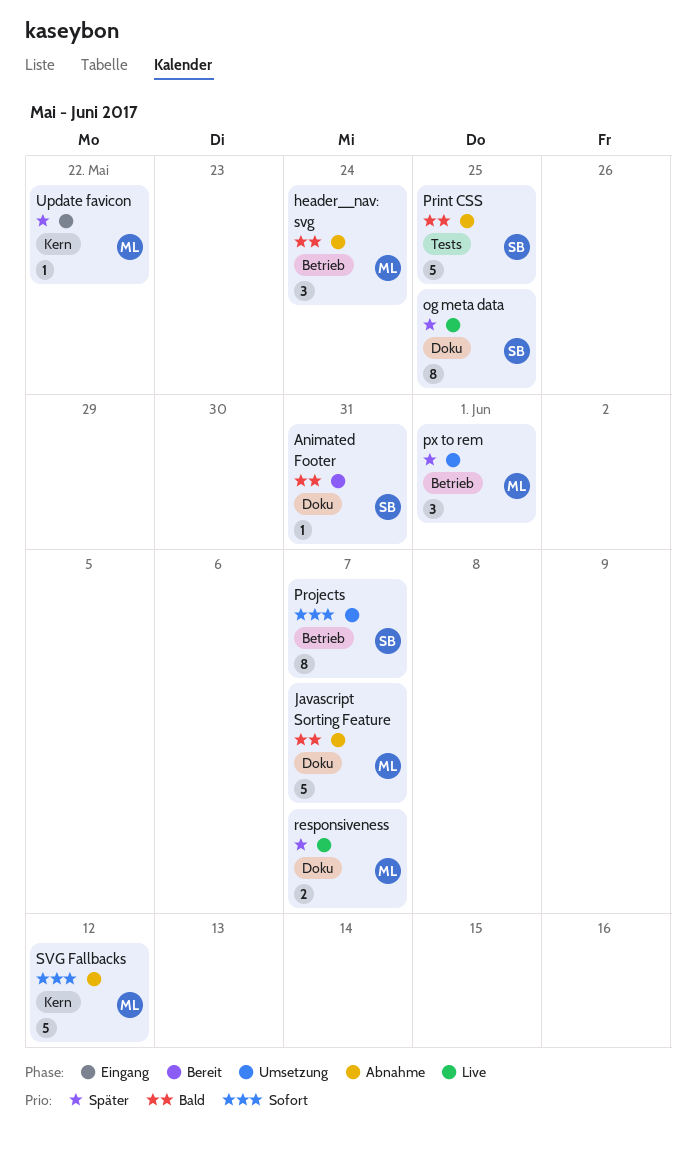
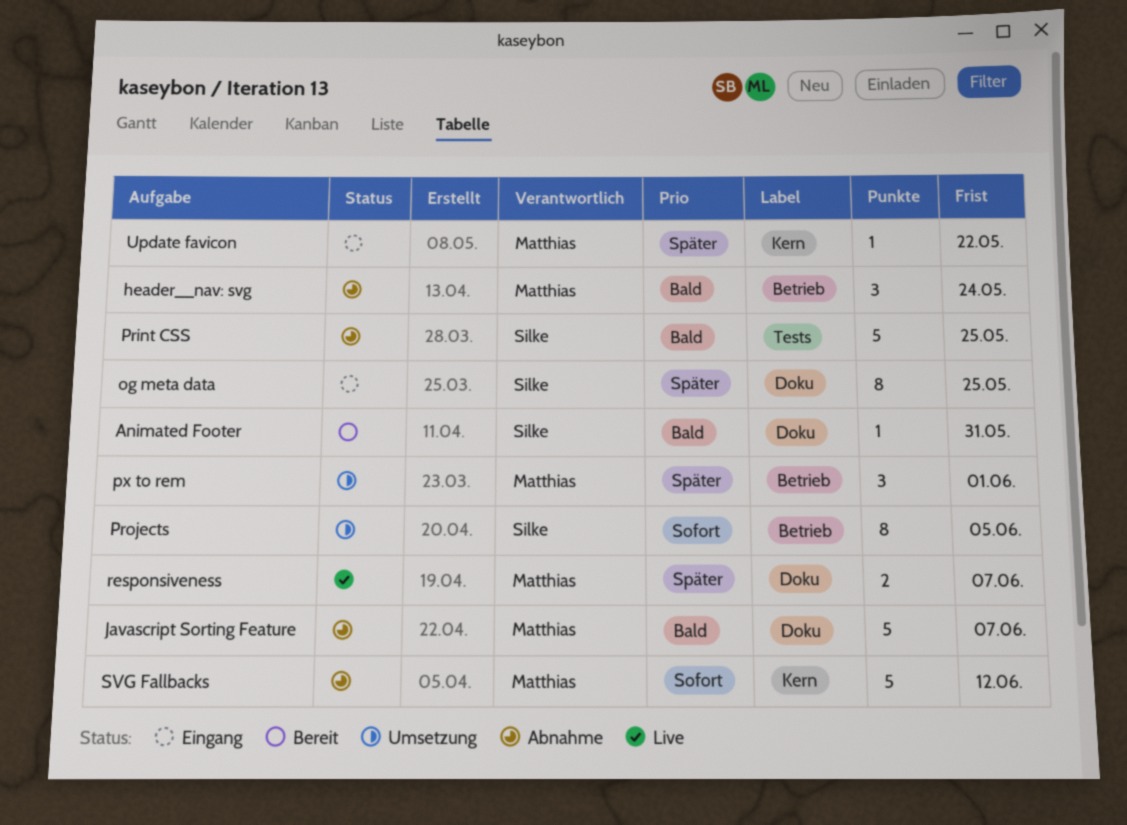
og meta data, status: Live -> Eingang
Projects, due: Jun 7 -> Jun 5

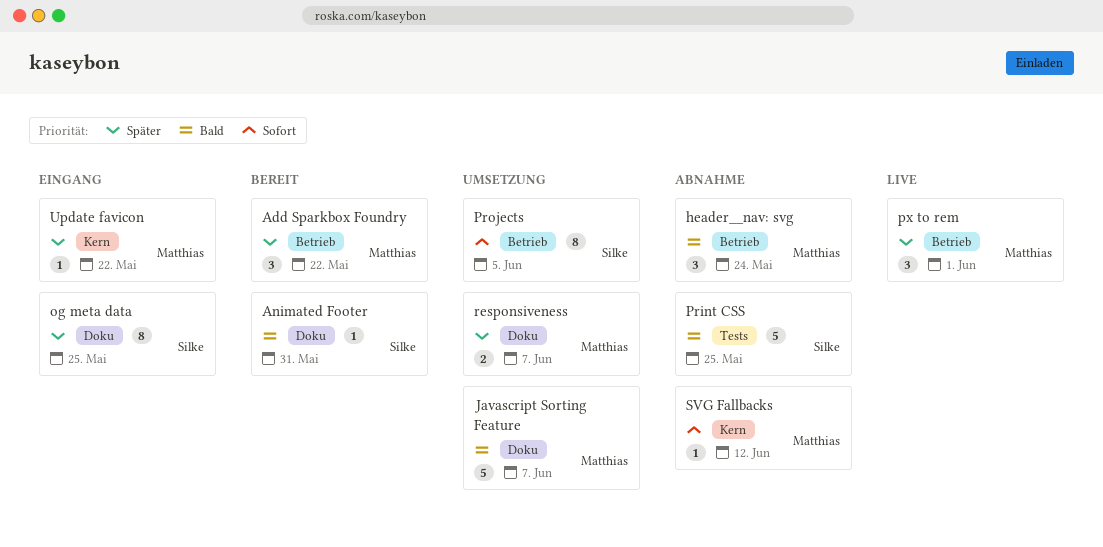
Add Sparkbox Foundry: none -> present
Javascript Sorting Feature, status: Abnahme -> Umsetzung
px to rem, status: Umsetzung -> Live
responsiveness, status: Live -> Umsetzung
SVG Fallbacks, estimate: 5 -> 1

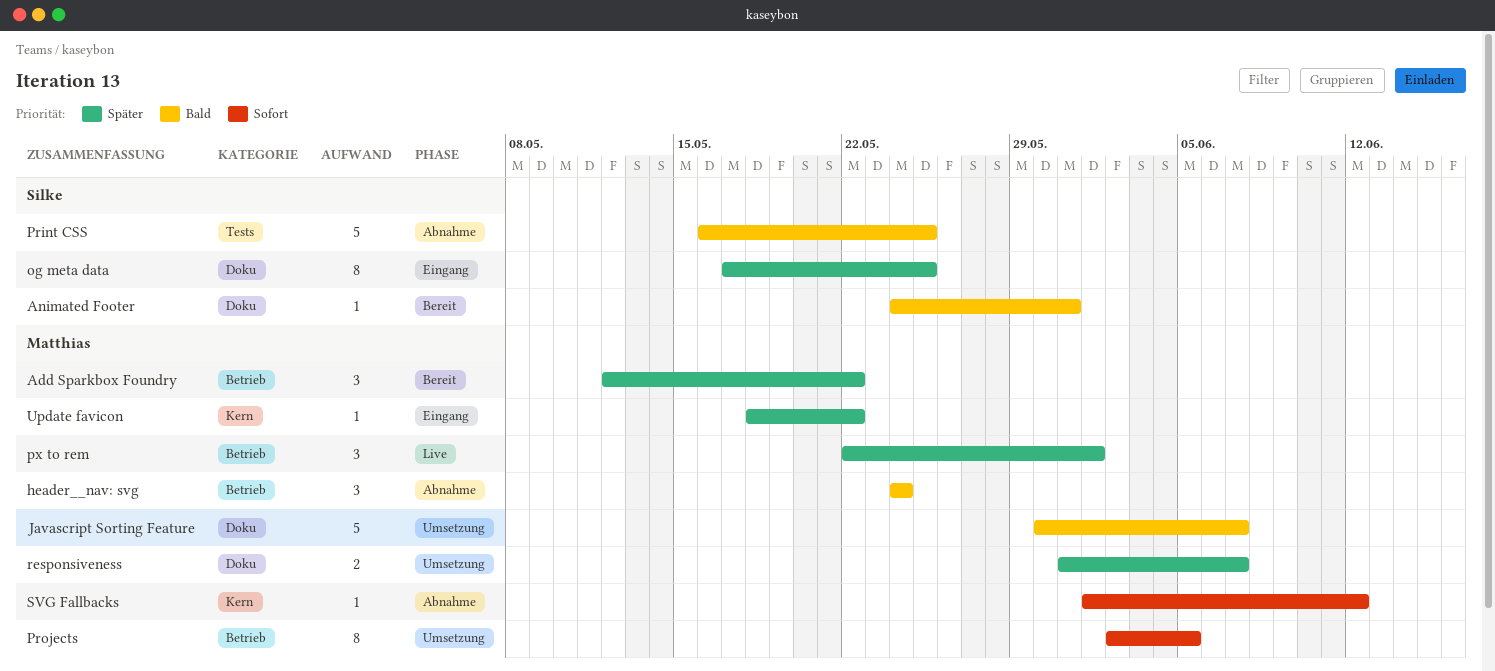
Projects, owner: Silke -> Matthias

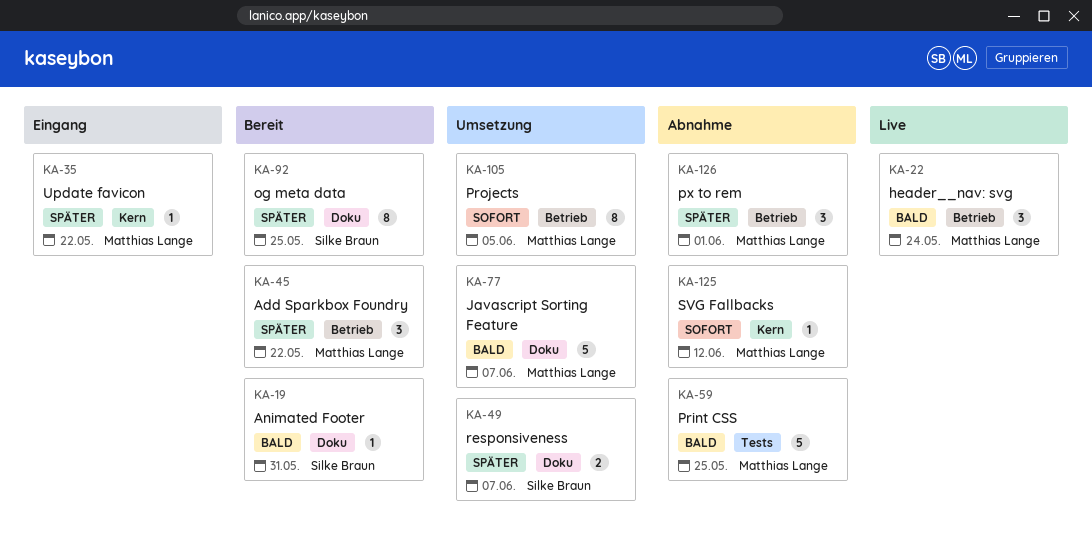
header__nav: svg, status: Abnahme -> Live
og meta data, status: Eingang -> Bereit
Print CSS, owner: Silke Braun -> Matthias Lange
px to rem, status: Live -> Abnahme
responsiveness, owner: Matthias Lange -> Silke Braun

